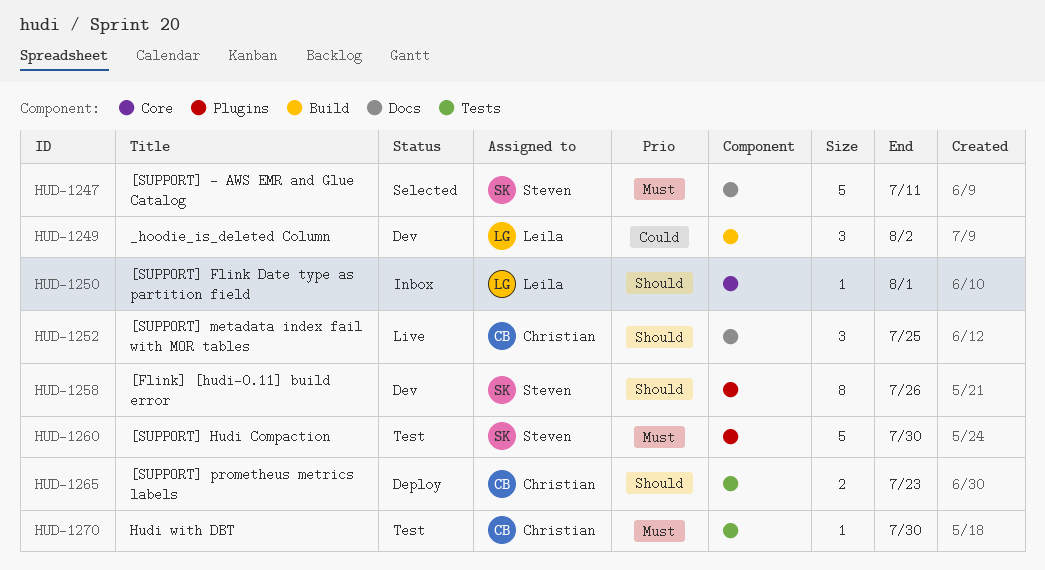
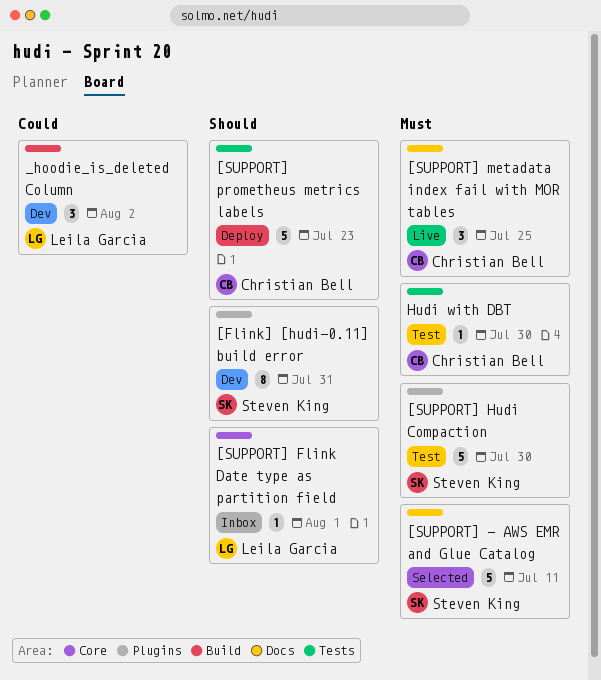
[Flink] [hudi-0.11] build error, due: Jul 26 -> Jul 31
[SUPPORT] metadata index fail with MOR tables, priority: Should -> Must
[SUPPORT] prometheus metrics labels, estimate: 2 -> 5

